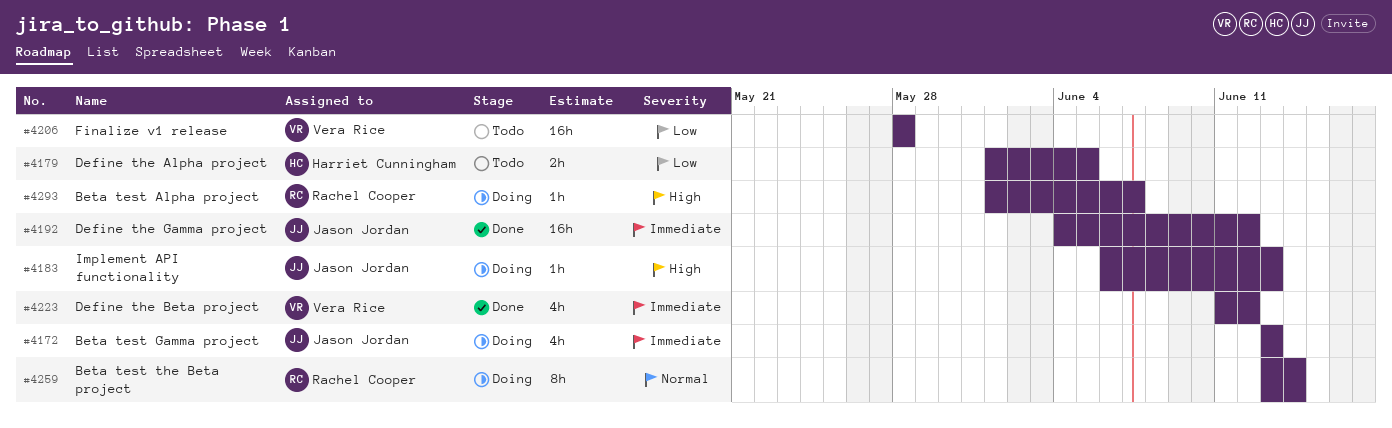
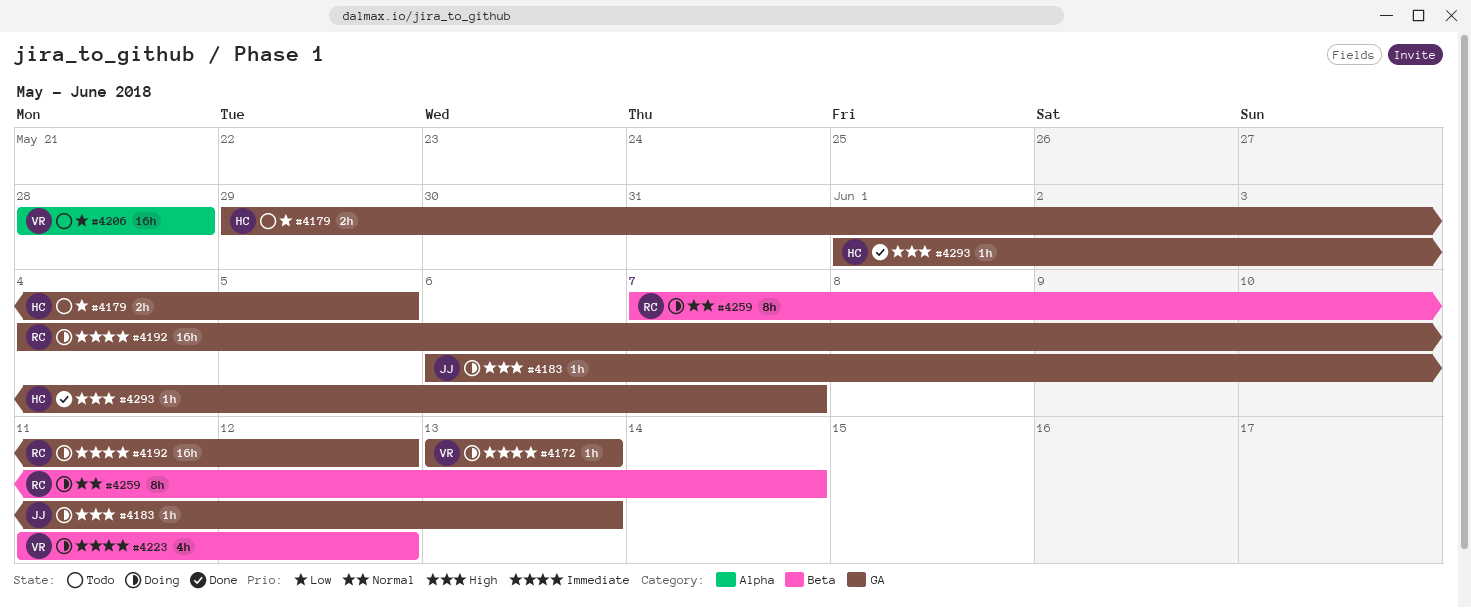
#4172, owner: Jason Jordan -> Vera Rice
#4172, estimate: 4h -> 1h
#4179, start: Jun 1 -> May 29
#4192, status: Done -> Doing
#4192, owner: Jason Jordan -> Rachel Cooper
#4223, status: Done -> Doing
#4259, start: Jun 13 -> Jun 7
#4293, status: Doing -> Done
#4293, owner: Rachel Cooper -> Harriet Cunningham

